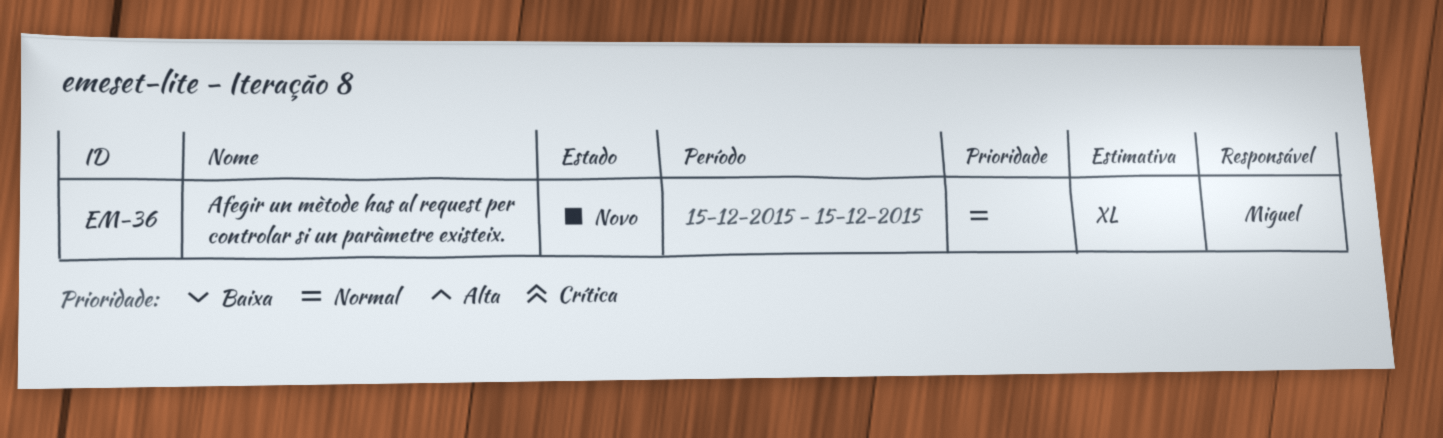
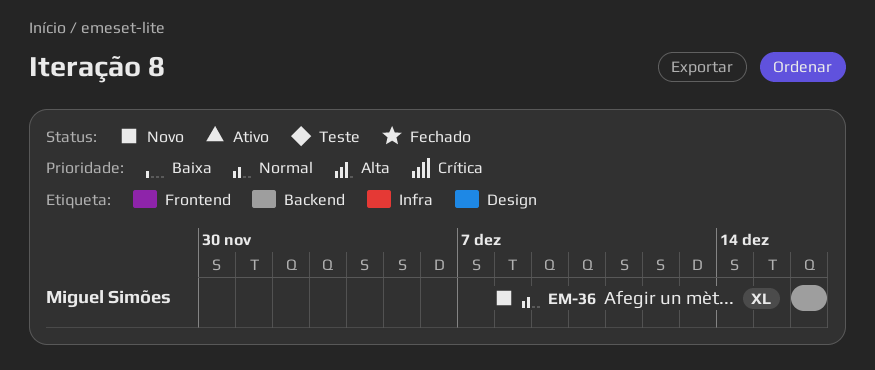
EM-36, start: Dec 15 -> Dec 16
EM-36, due: Dec 15 -> Dec 16

